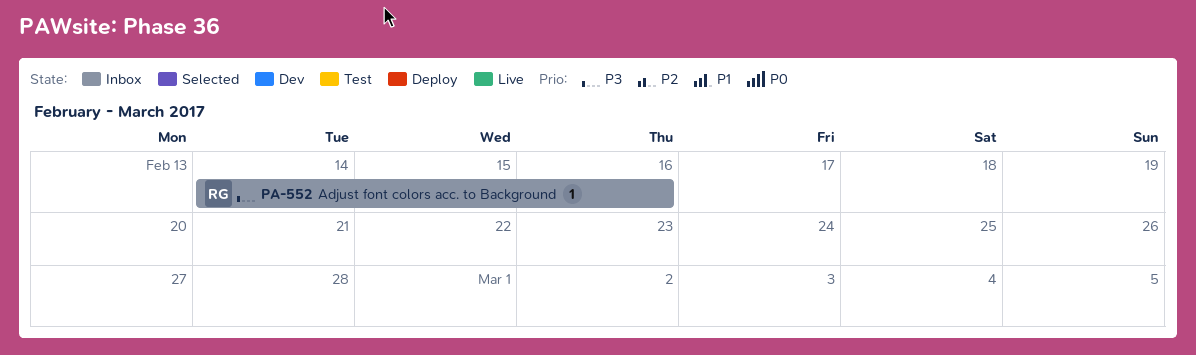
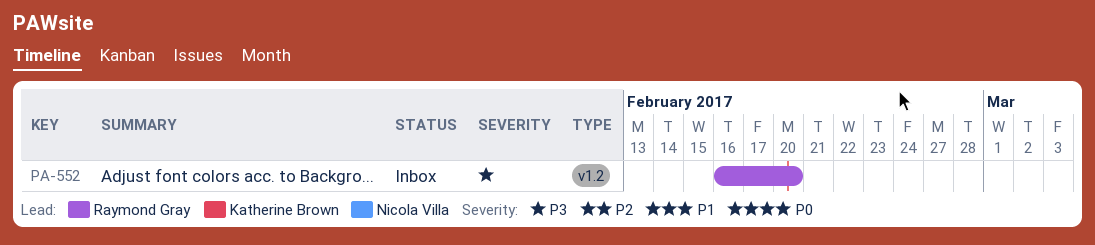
PA-552, start: Feb 14 -> Feb 16
PA-552, due: Feb 16 -> Feb 20

